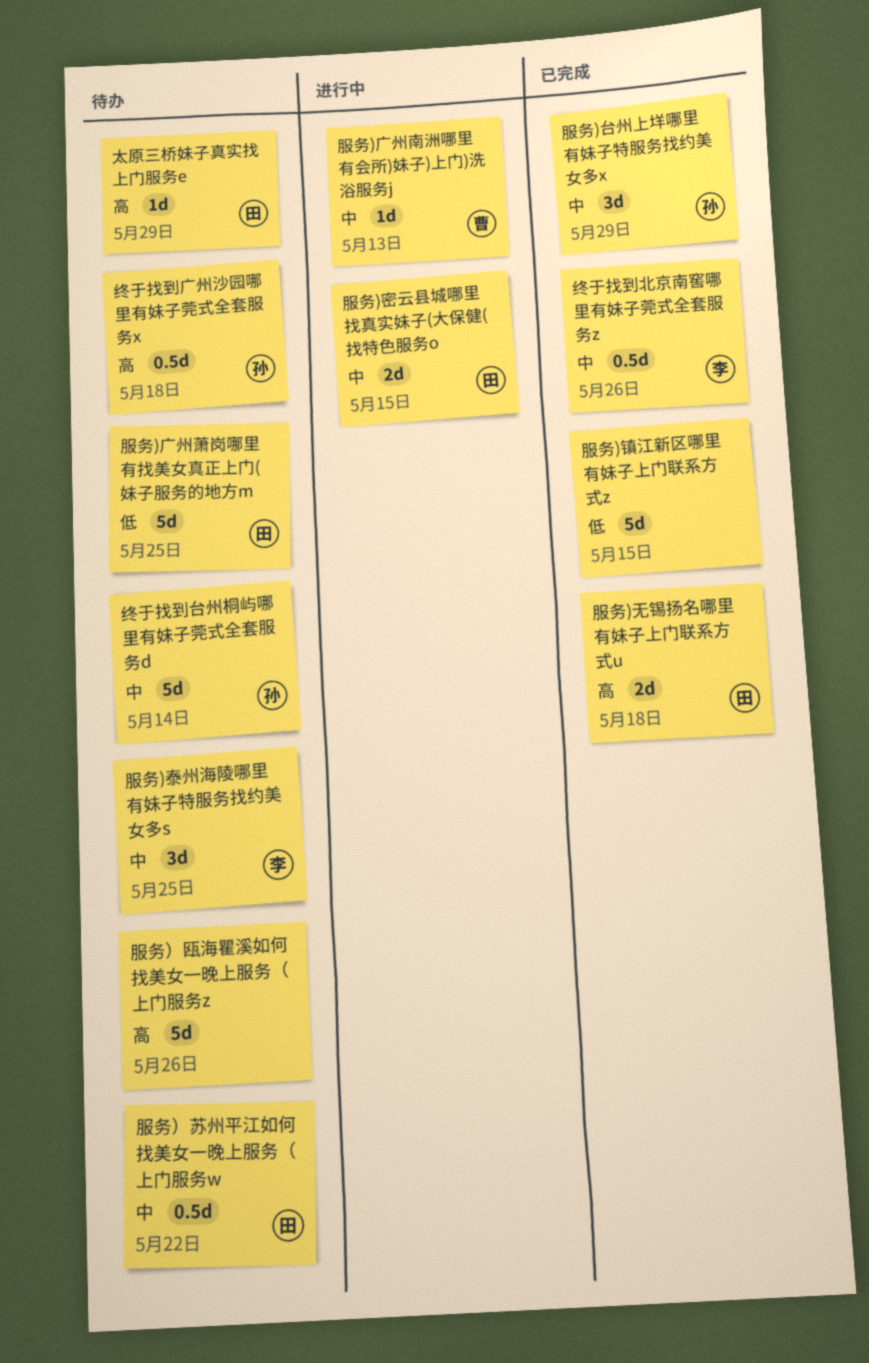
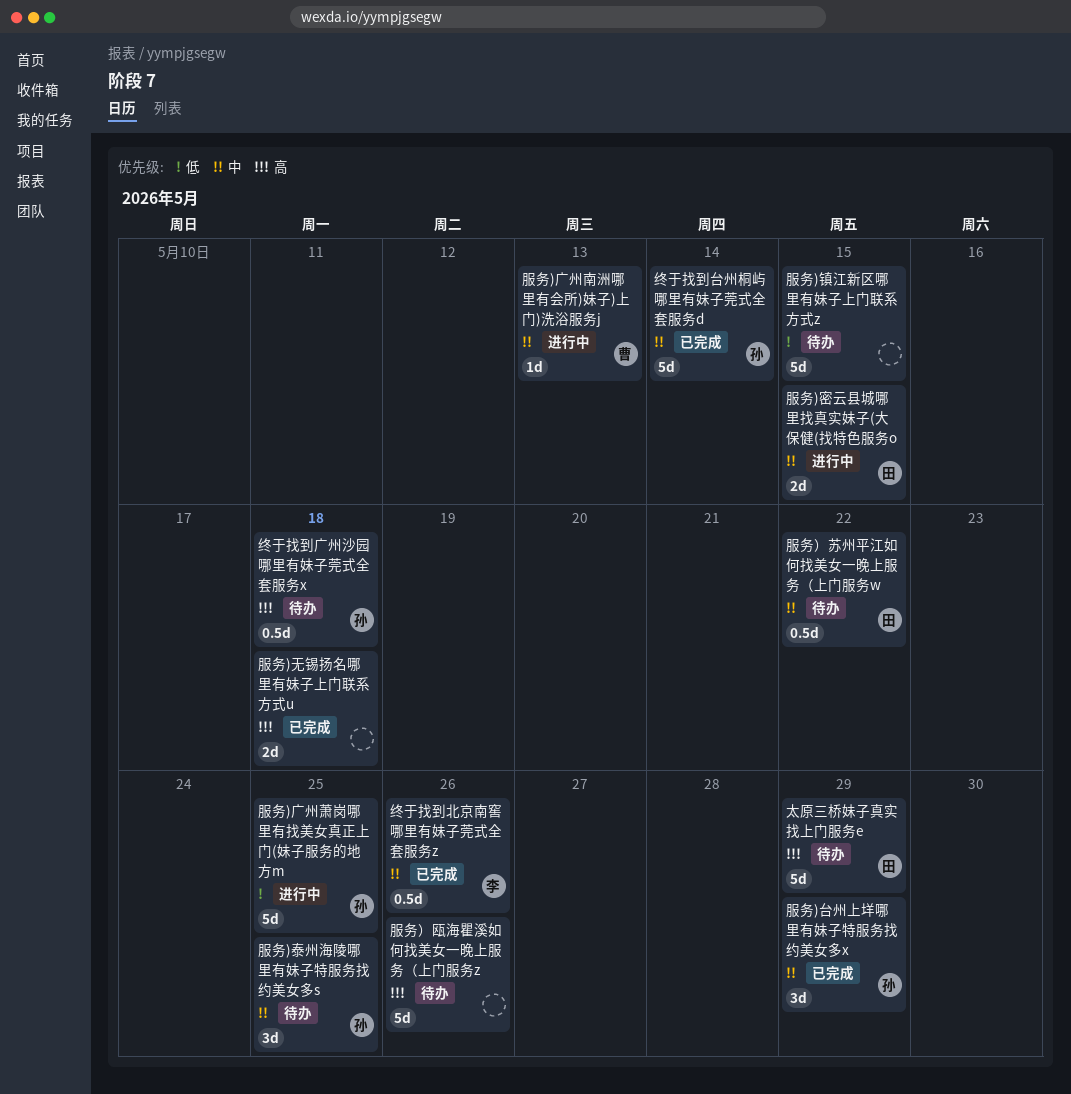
太原三桥妹子真实找上门服务e, estimate: 1d -> 5d
服务)广州萧岗哪里有找美女真正上门(妹子服务的地方m, status: 待办 -> 进行中
服务)广州萧岗哪里有找美女真正上门(妹子服务的地方m, owner: 田 -> 孙
服务)无锡扬名哪里有妹子上门联系方式u, owner: 田 -> none
服务)泰州海陵哪里有妹子特服务找约美女多s, owner: 李 -> 孙
服务)镇江新区哪里有妹子上门联系方式z, status: 已完成 -> 待办
终于找到台州桐屿哪里有妹子莞式全套服务d, status: 待办 -> 已完成

